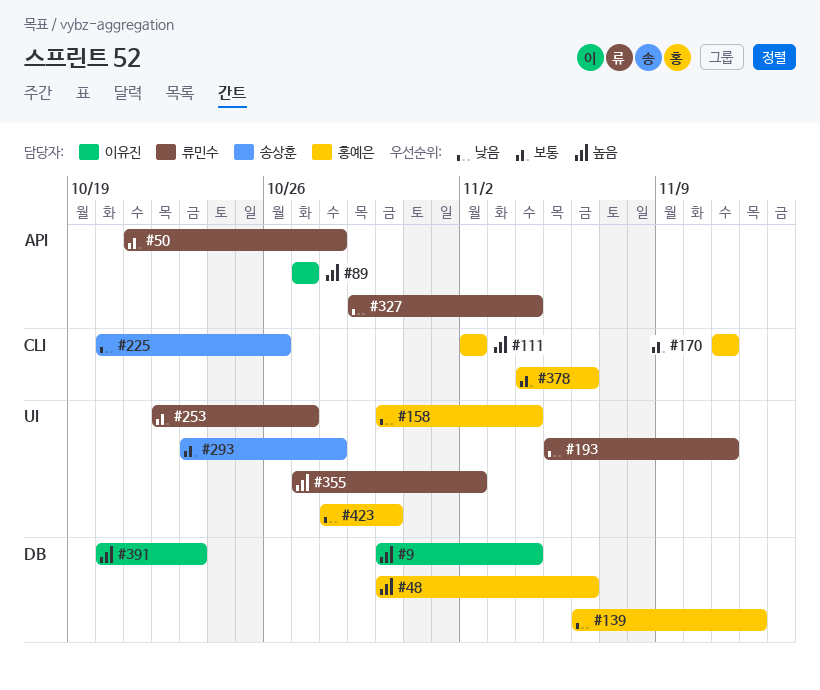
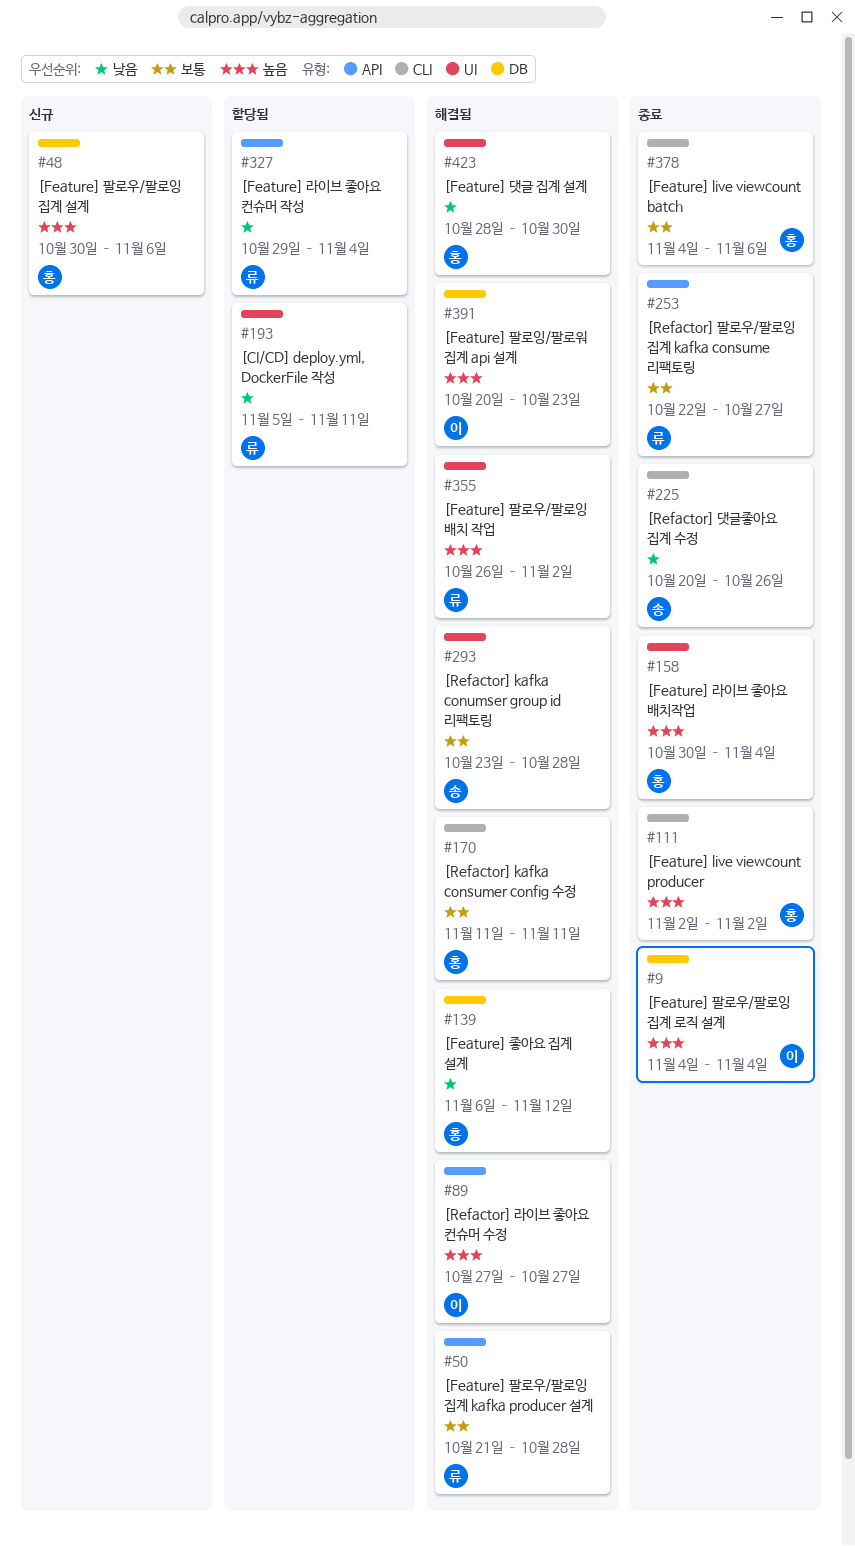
#9, start: Oct 30 -> Nov 4
#158, priority: 낮음 -> 높음
#253, label: UI -> API
#355, start: Oct 27 -> Oct 26

